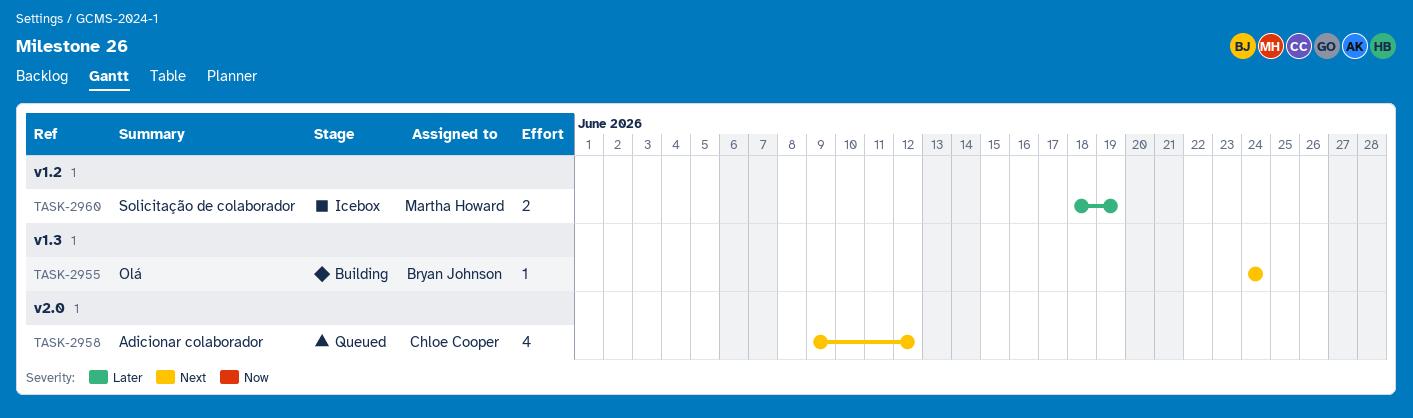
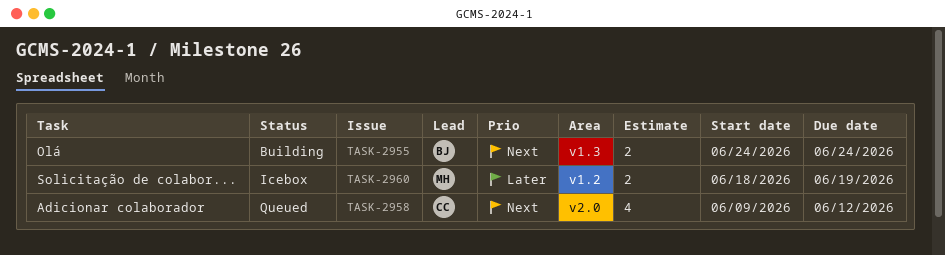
TASK-2955, estimate: 1 -> 2

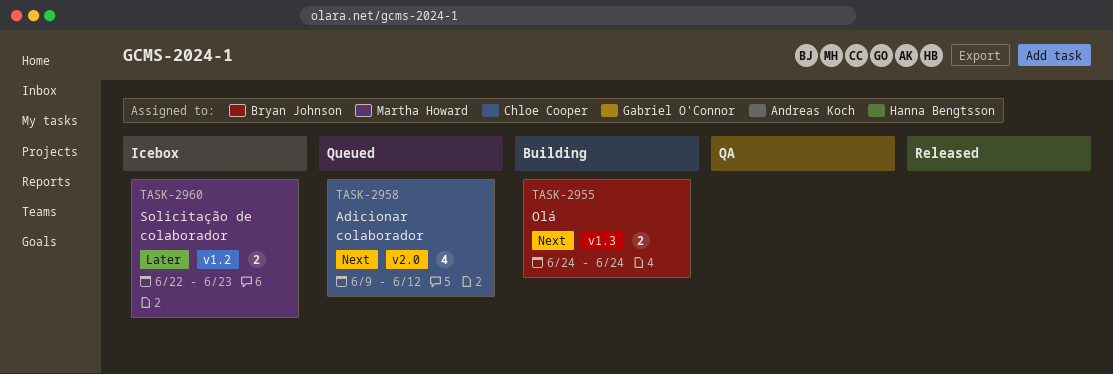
TASK-2960, start: Jun 18 -> Jun 22
TASK-2960, due: Jun 19 -> Jun 23

